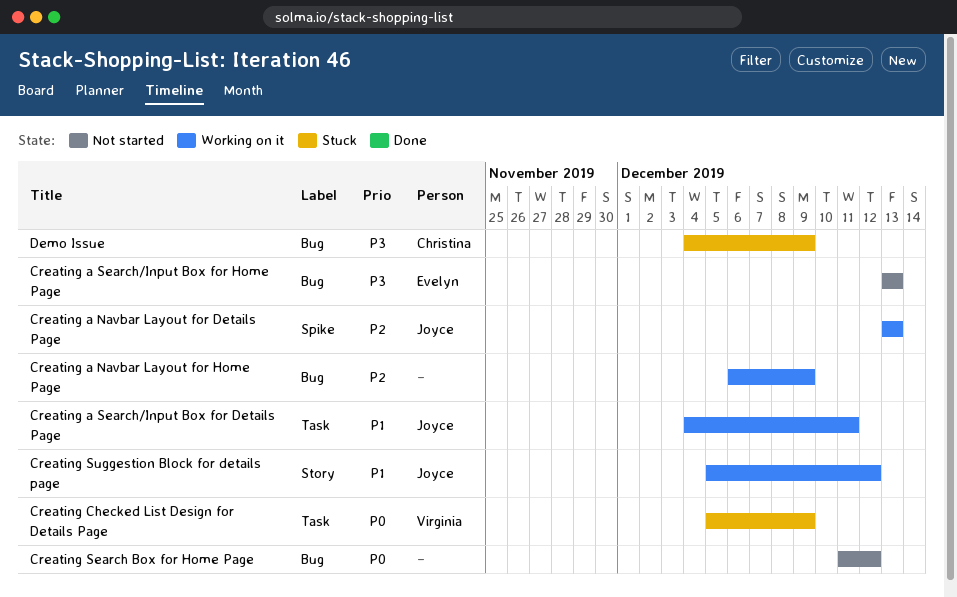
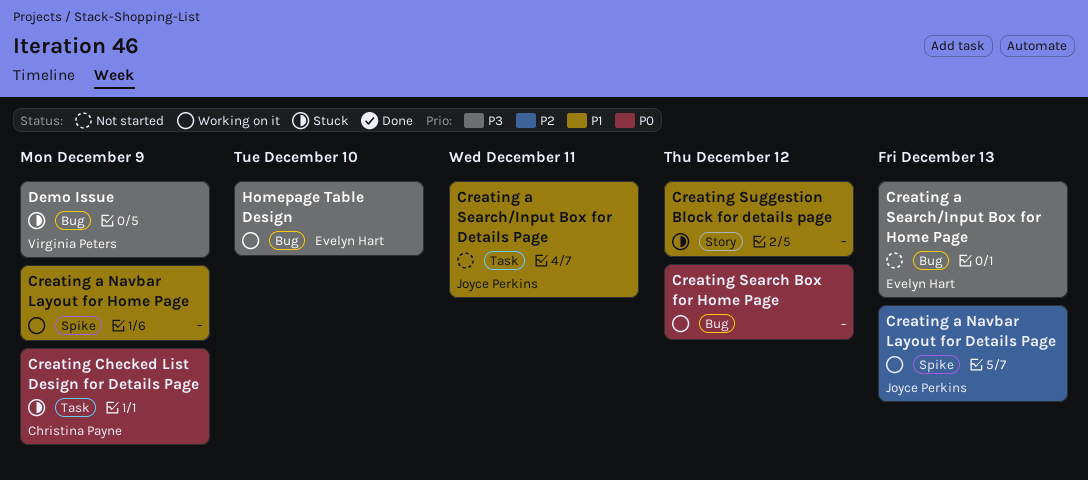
Creating a Navbar Layout for Home Page, priority: P2 -> P1
Creating a Navbar Layout for Home Page, label: Bug -> Spike
Creating a Search/Input Box for Details Page, status: Working on it -> Not started
Creating Checked List Design for Details Page, owner: Virginia Peters -> Christina Payne
Creating Search Box for Home Page, status: Not started -> Working on it
Creating Suggestion Block for details page, status: Working on it -> Stuck
Creating Suggestion Block for details page, owner: Joyce Perkins -> none
Demo Issue, owner: Christina Payne -> Virginia Peters
Homepage Table Design: none -> present

